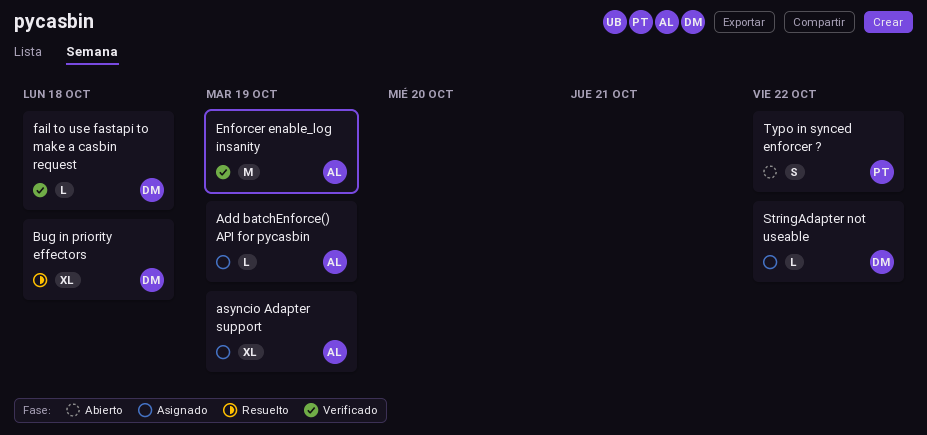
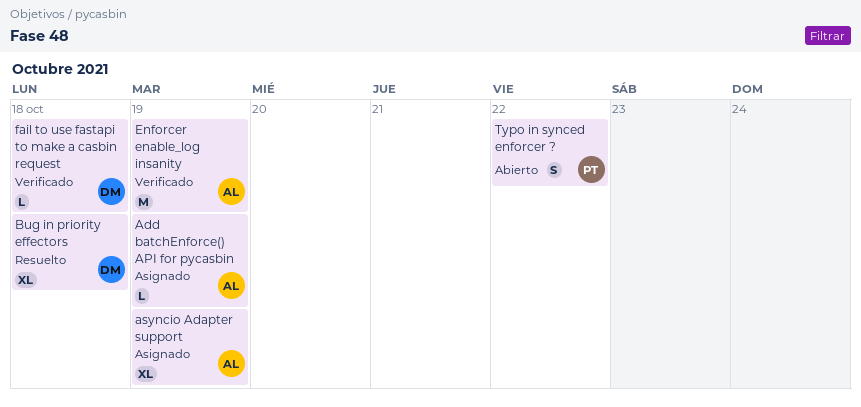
StringAdapter not useable: present -> none

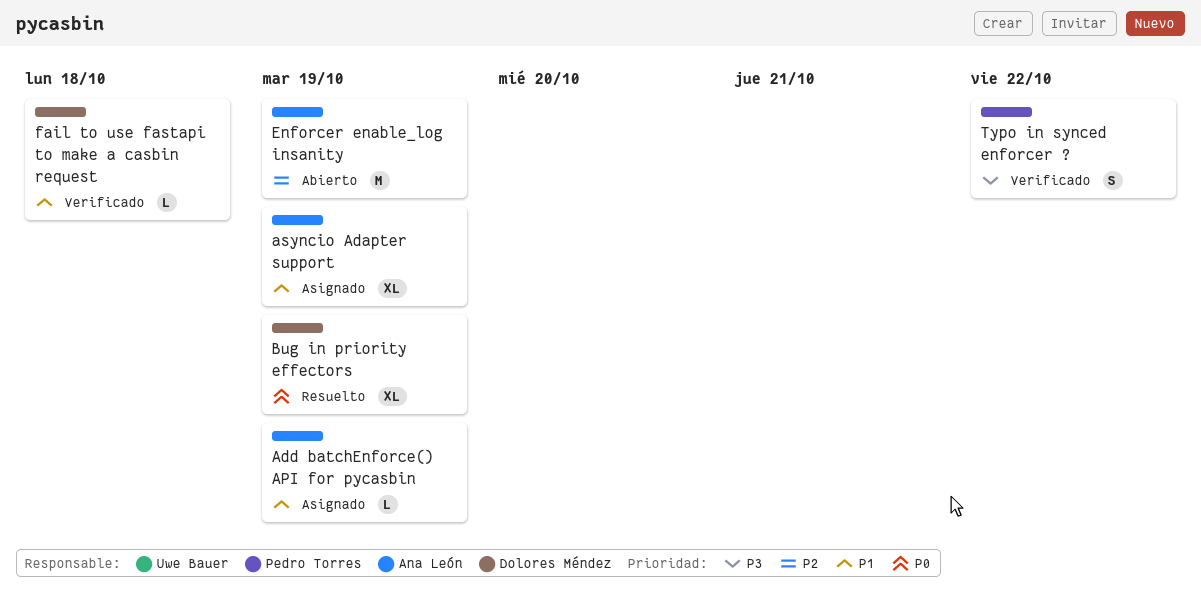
Bug in priority effectors, due: Oct 18 -> Oct 19
Enforcer enable_log insanity, status: Verificado -> Abierto
Typo in synced enforcer ?, status: Abierto -> Verificado

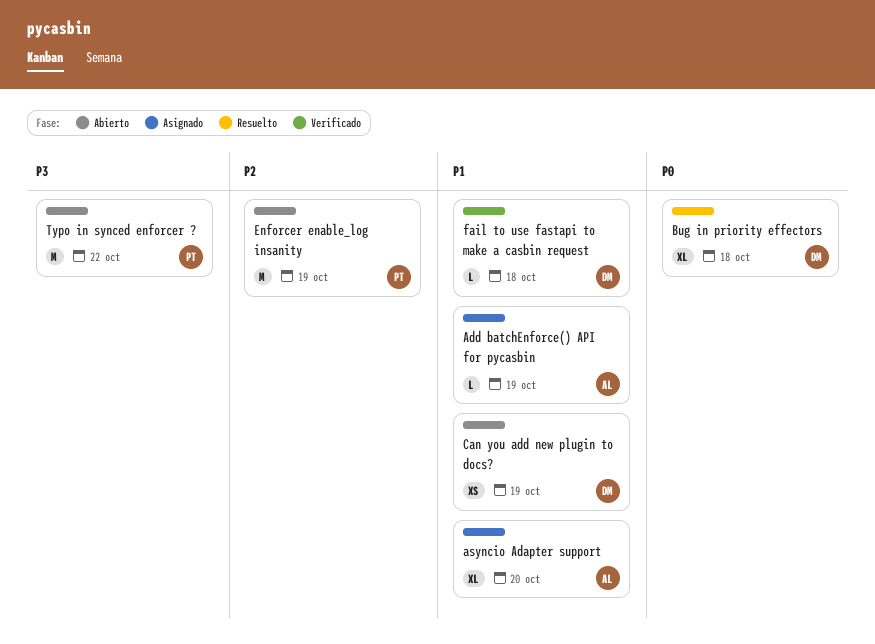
asyncio Adapter support, due: Oct 19 -> Oct 20
Bug in priority effectors, due: Oct 19 -> Oct 18
Can you add new plugin to docs?: none -> present
Enforcer enable_log insanity, owner: Ana León -> Pedro Torres
Typo in synced enforcer ?, status: Verificado -> Abierto
Typo in synced enforcer ?, estimate: S -> M

